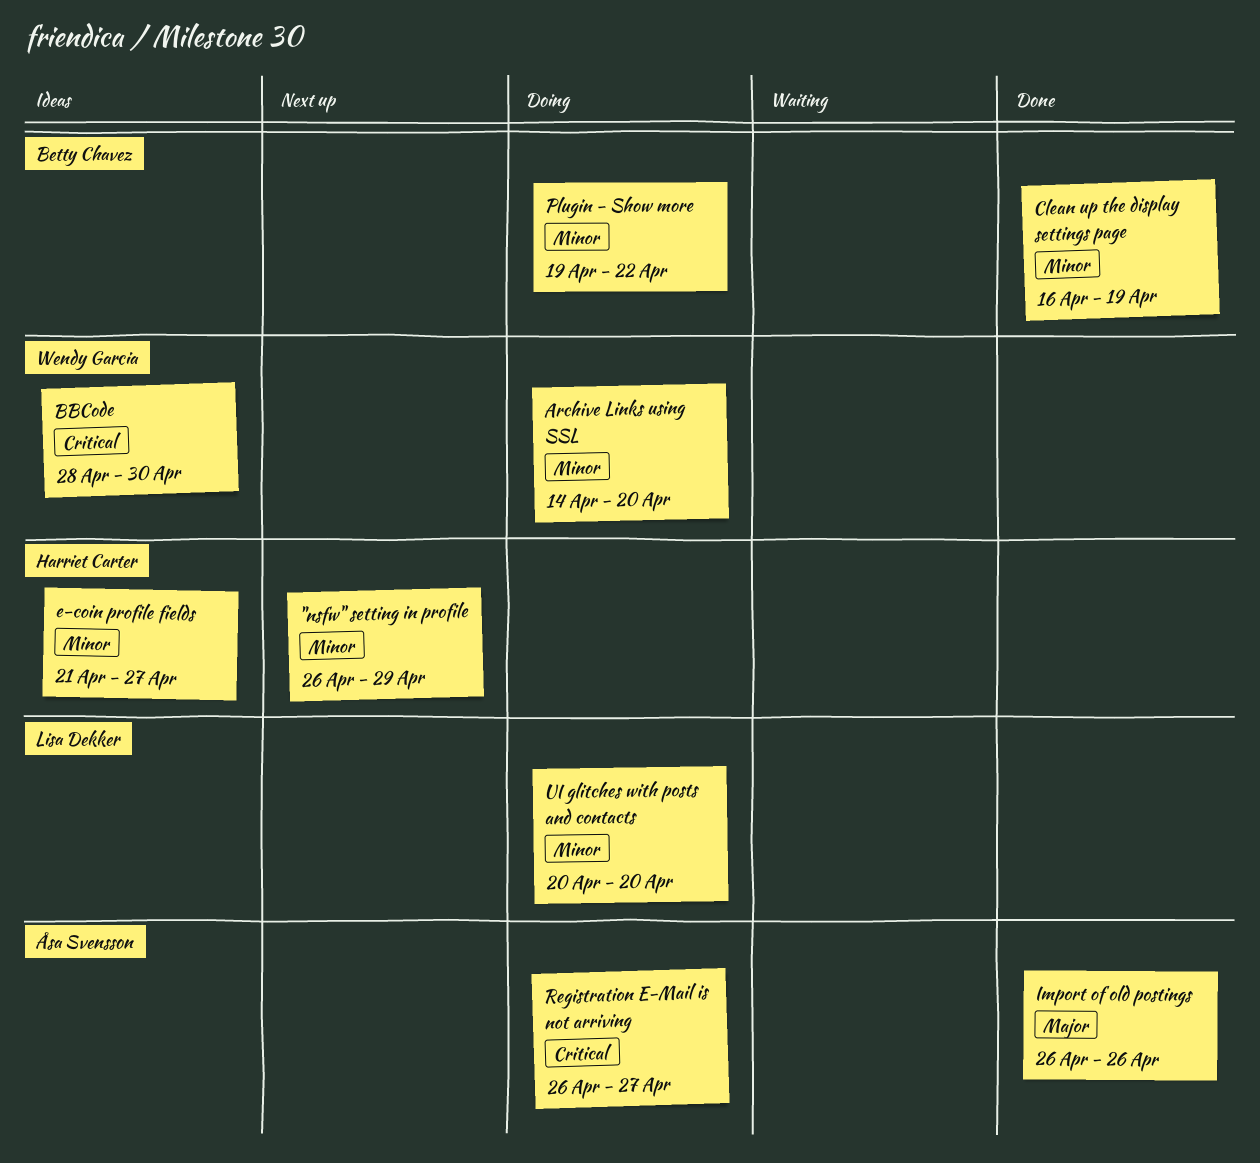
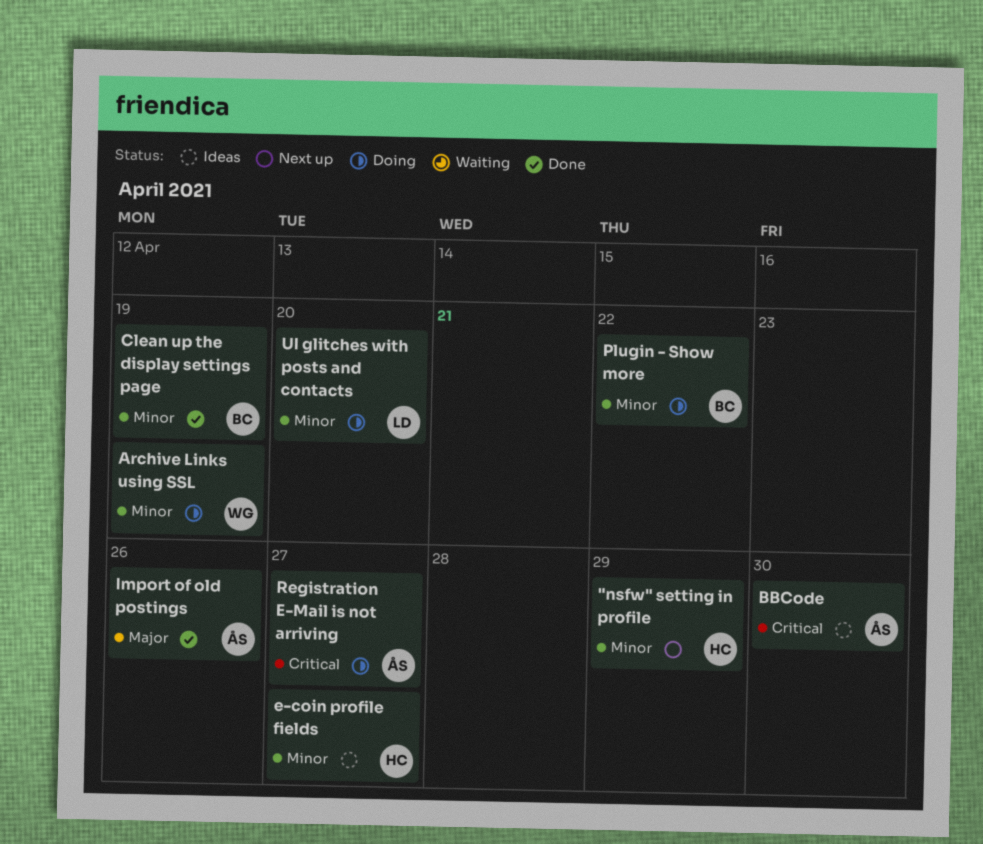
Archive Links using SSL, due: Apr 20 -> Apr 19
BBCode, owner: Wendy Garcia -> Åsa Svensson

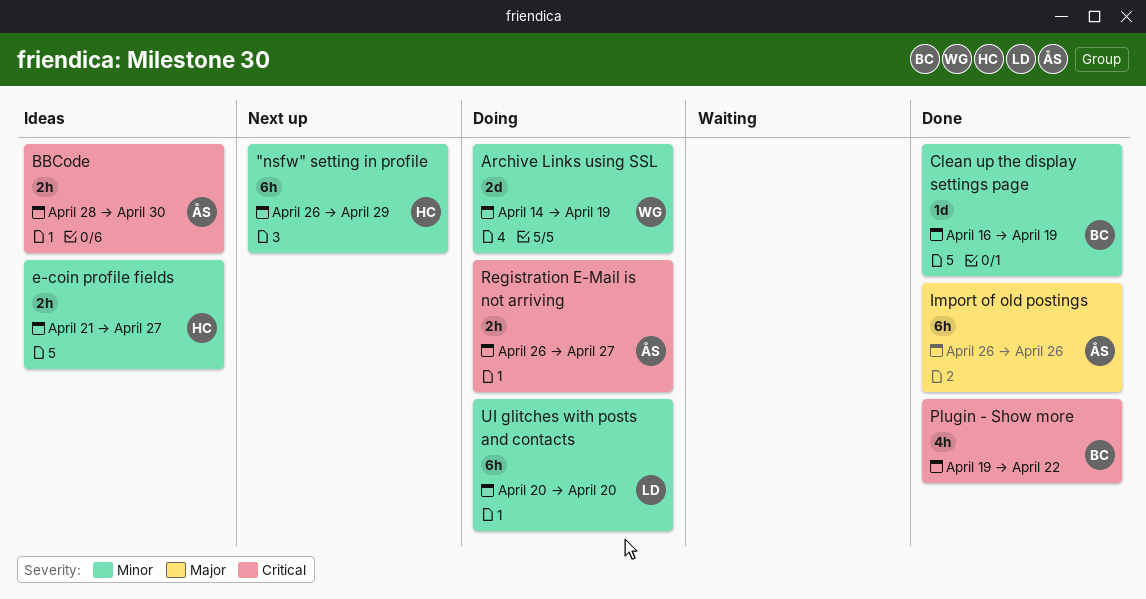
Plugin - Show more, status: Doing -> Done
Plugin - Show more, priority: Minor -> Critical

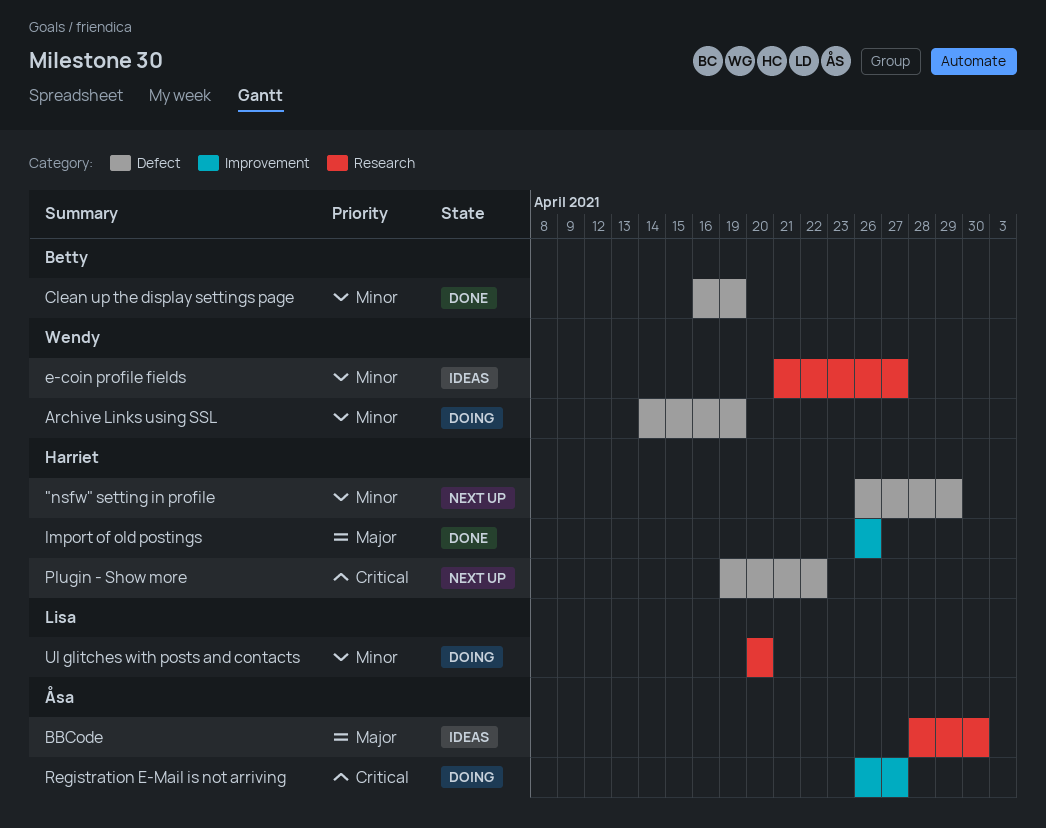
BBCode, priority: Critical -> Major
e-coin profile fields, owner: Harriet -> Wendy
Import of old postings, owner: Åsa -> Harriet
Plugin - Show more, status: Done -> Next up
Plugin - Show more, owner: Betty -> Harriet

